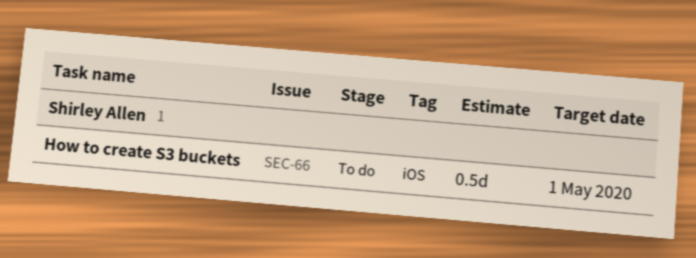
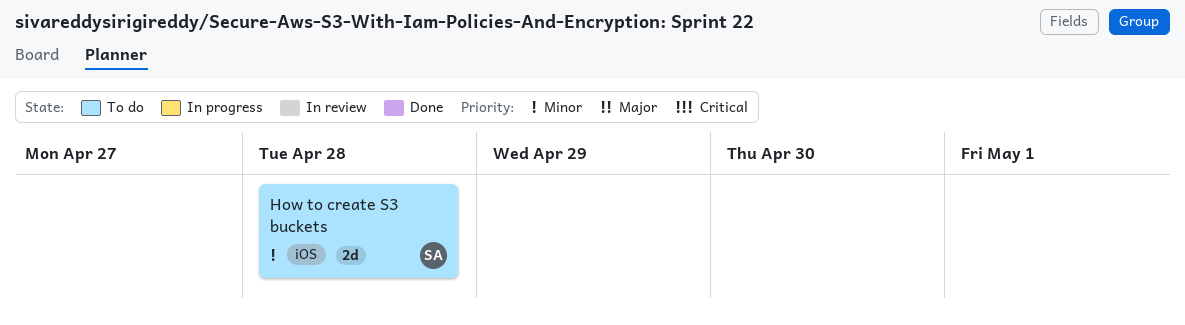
How to create S3 buckets, estimate: 0.5d -> 2d
How to create S3 buckets, due: May 1 -> Apr 28

